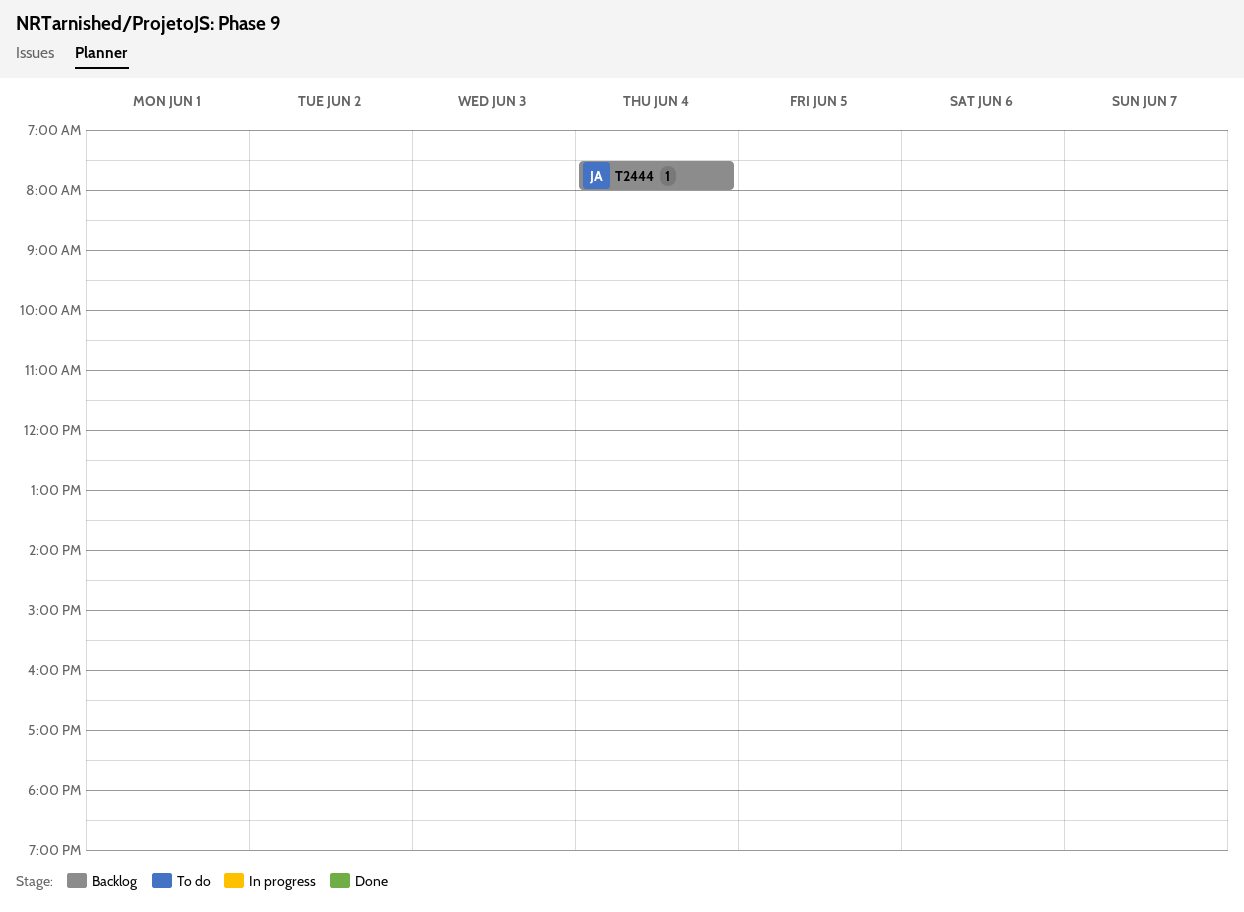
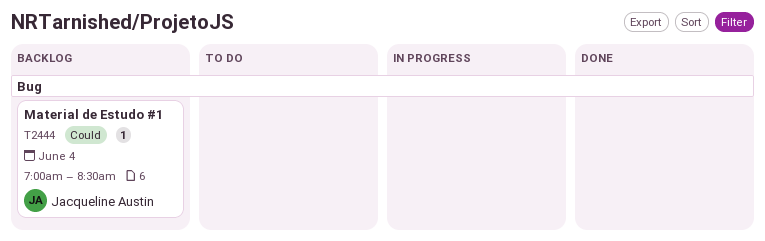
T2444, begins: 07:30 -> 07:00
T2444, ends: 08:00 -> 08:30

